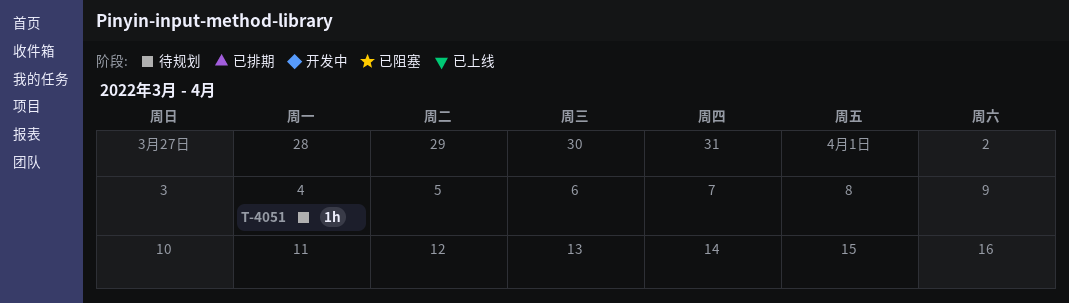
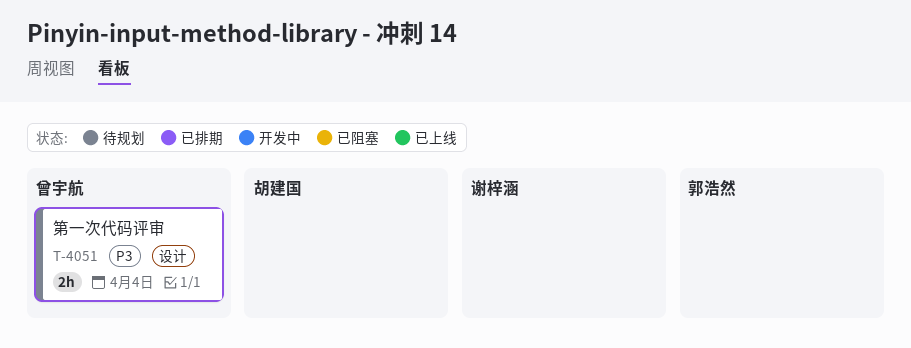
T-4051, estimate: 1h -> 2h

